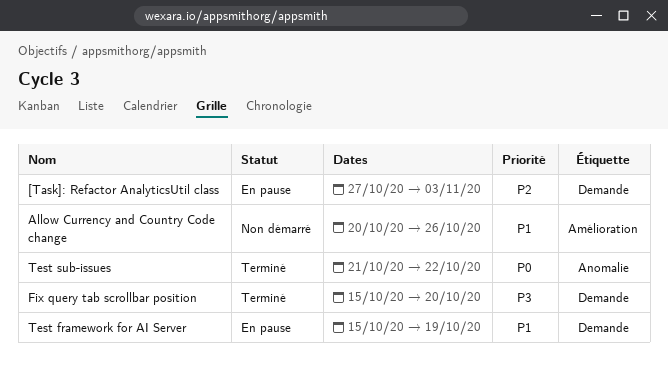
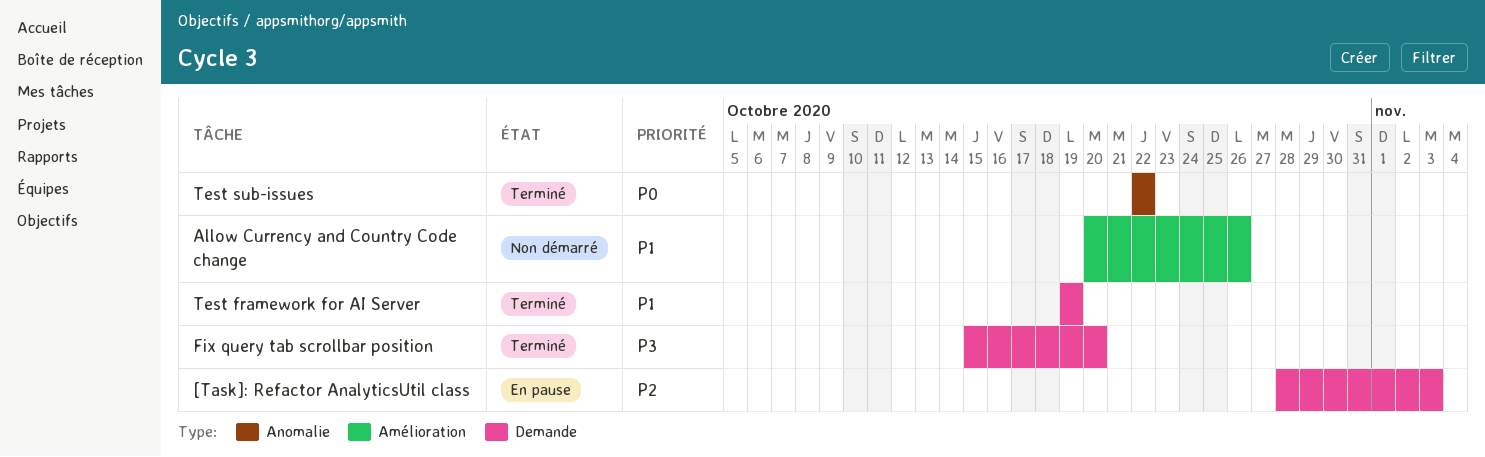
[Task]: Refactor AnalyticsUtil class, start: Oct 27 -> Oct 28
Test framework for AI Server, status: En pause -> Terminé
Test framework for AI Server, start: Oct 15 -> Oct 19
Test sub-issues, start: Oct 21 -> Oct 22

